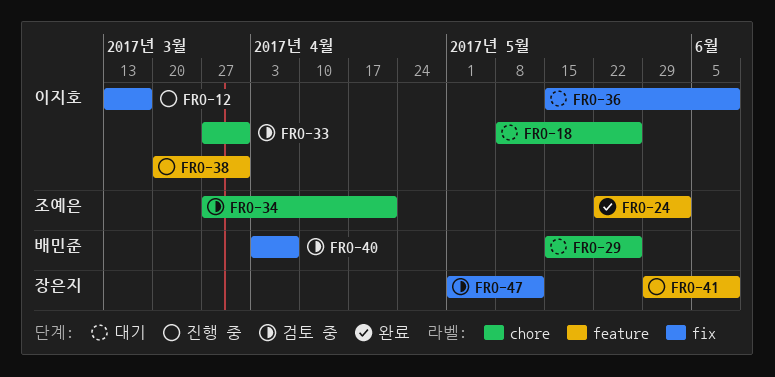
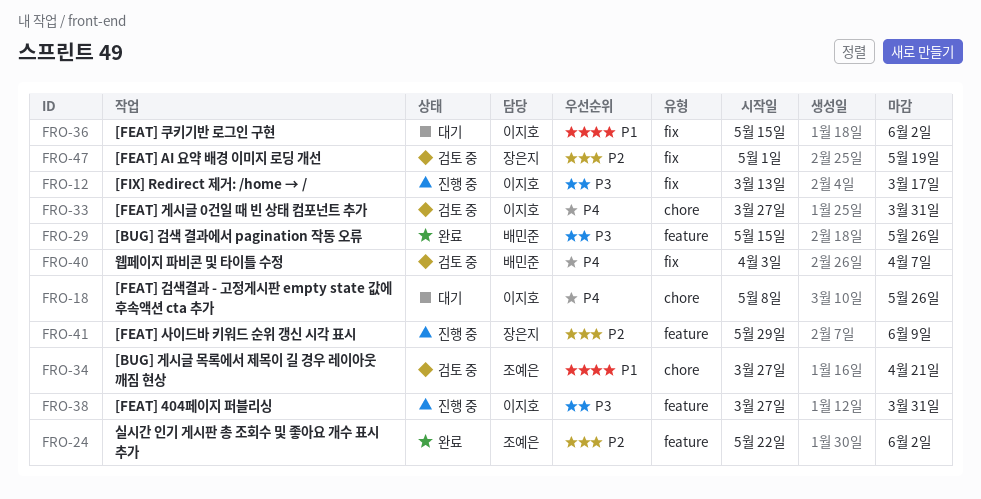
FRO-29, status: 대기 -> 완료
FRO-29, label: chore -> feature
FRO-36, due: Jun 9 -> Jun 2
FRO-38, start: Mar 20 -> Mar 27
FRO-47, due: May 12 -> May 19

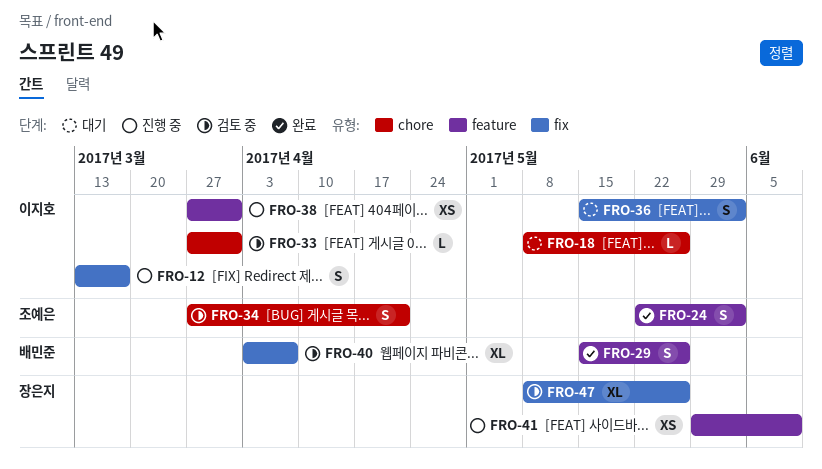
FRO-47, start: May 1 -> May 8
FRO-47, due: May 19 -> May 26

